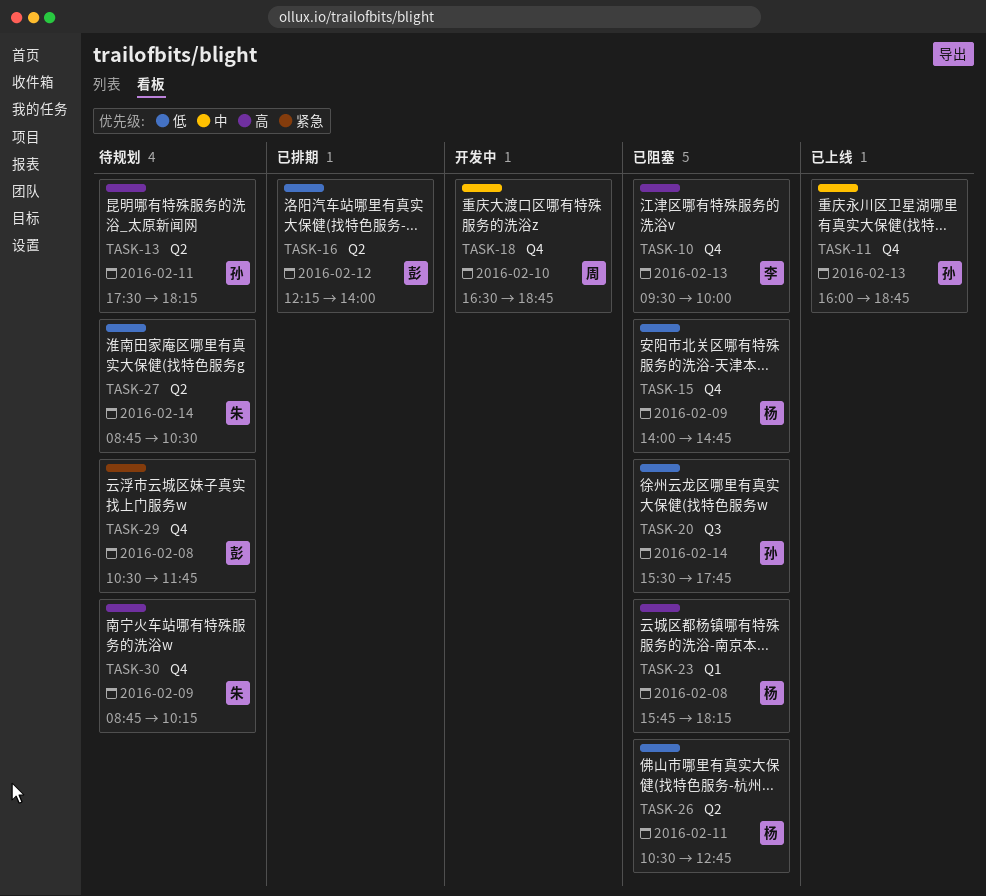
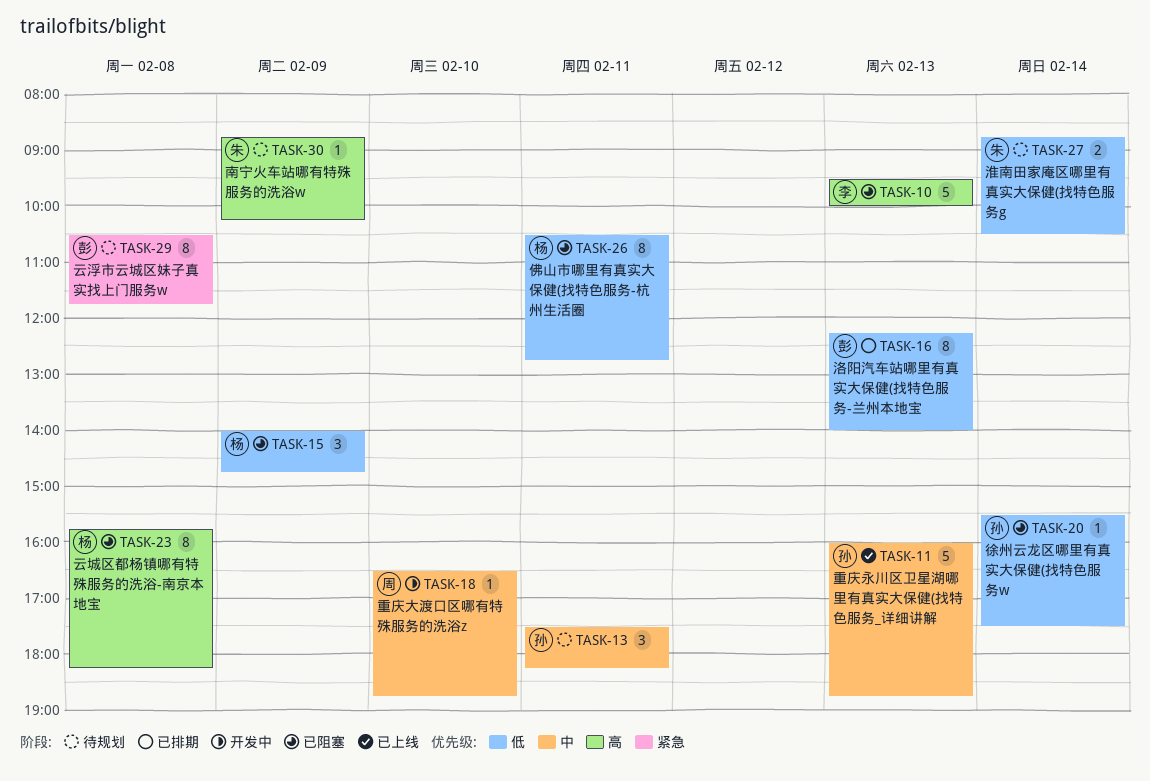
TASK-13, priority: 高 -> 中
TASK-16, day: Feb 12 -> Feb 13
TASK-20, ends: 17:45 -> 17:30

